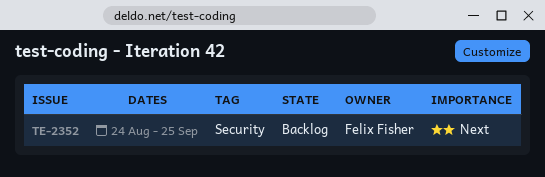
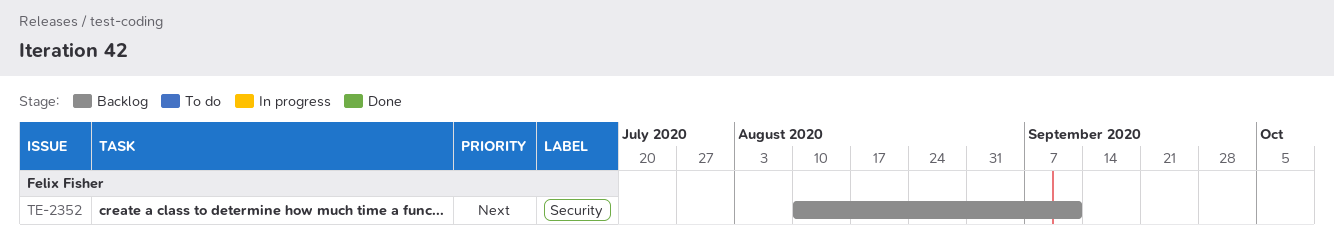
TE-2352, start: Aug 24 -> Aug 10
TE-2352, due: Sep 25 -> Sep 11

